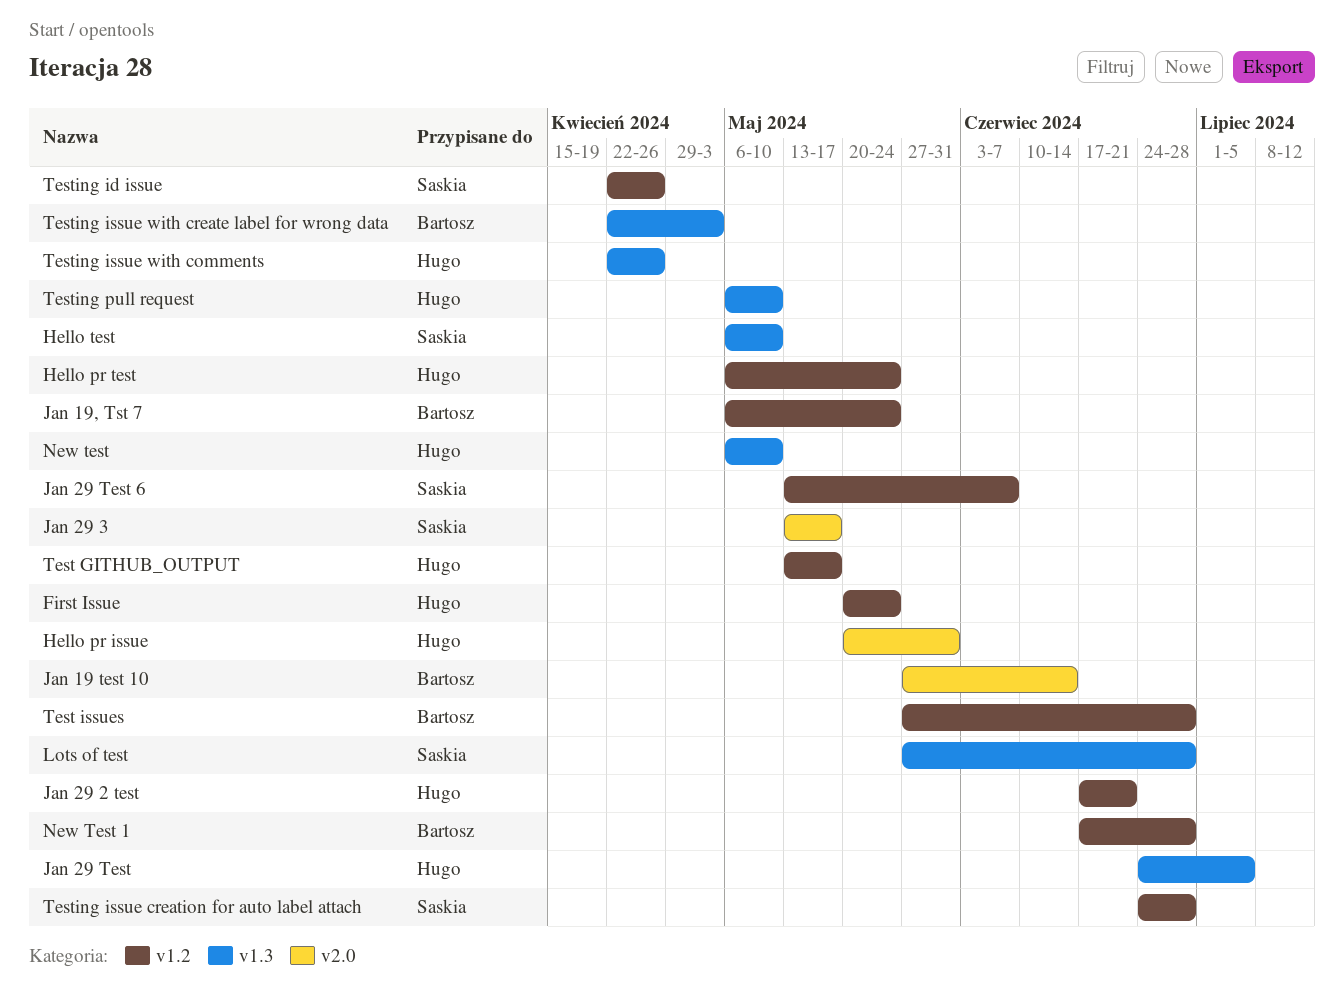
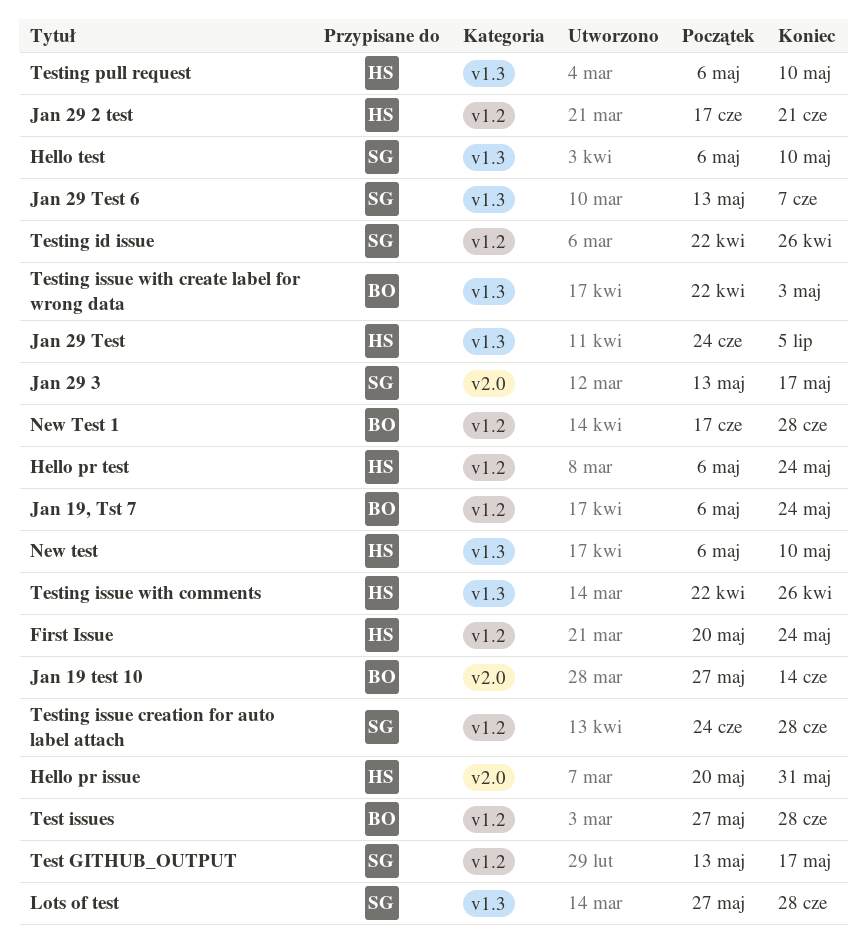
Jan 29 Test 6, label: v1.2 -> v1.3
Test GITHUB_OUTPUT, owner: Hugo -> Saskia

